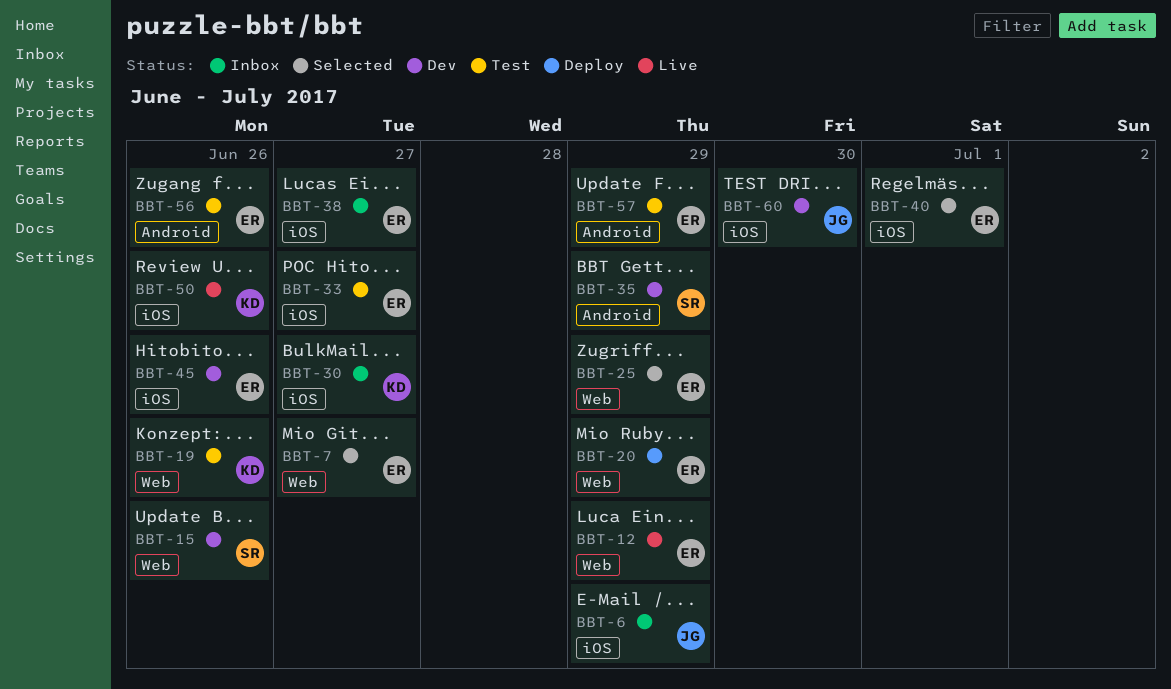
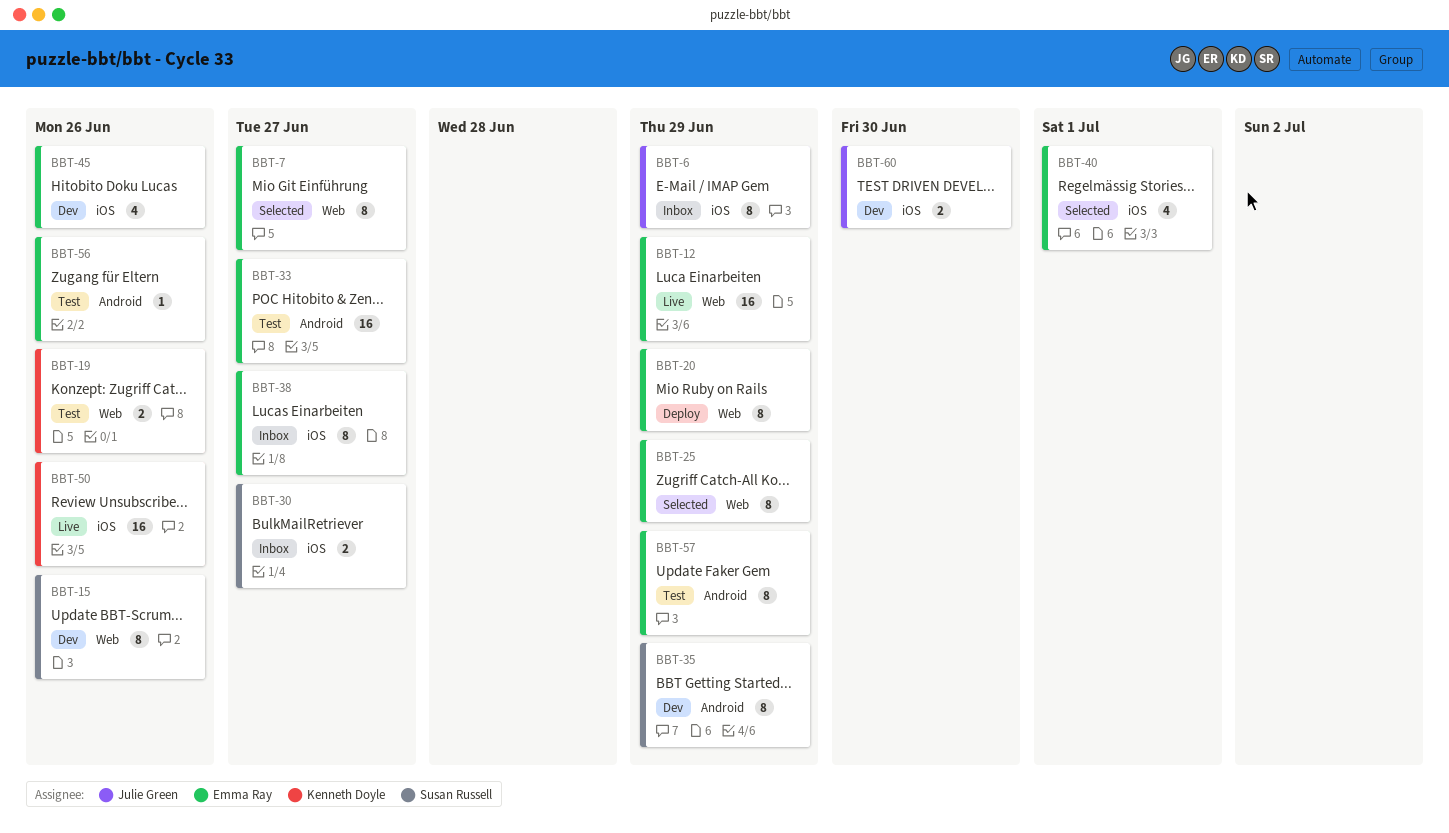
BBT-30, owner: Kenneth Doyle -> Susan Russell
BBT-33, label: iOS -> Android

